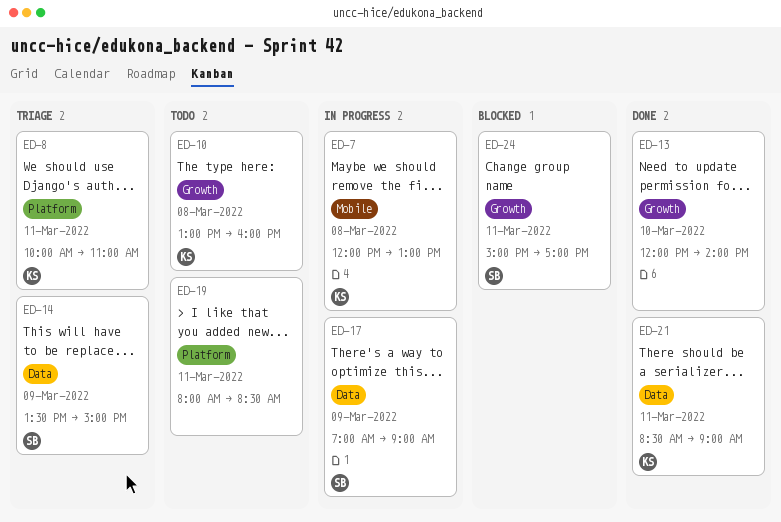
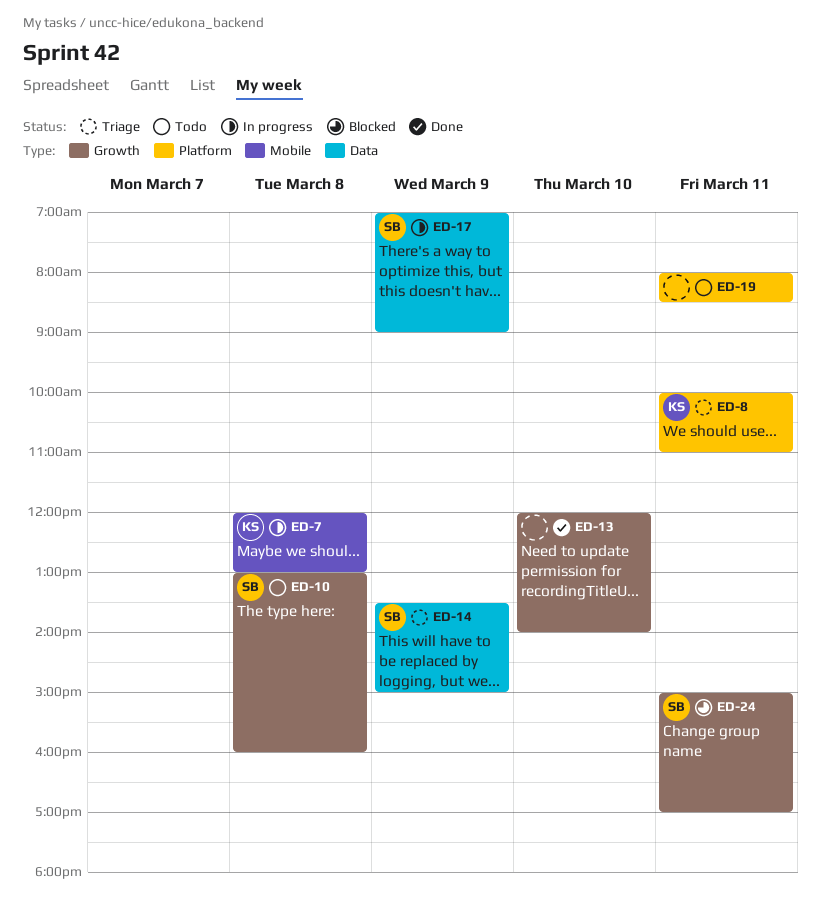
ED-10, owner: KS -> SB
ED-21: present -> none

